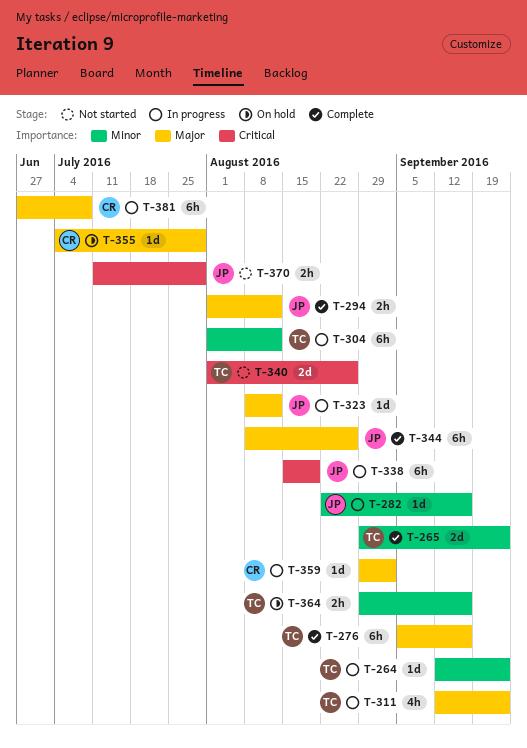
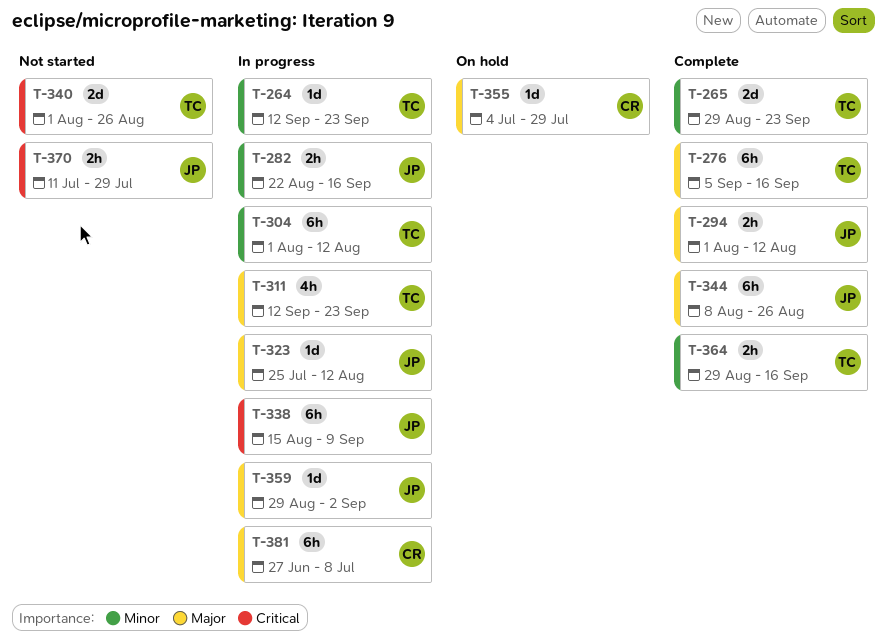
T-282, estimate: 1d -> 2h
T-323, start: Aug 8 -> Jul 25
T-338, due: Aug 19 -> Sep 9
T-359, owner: CR -> JP
T-364, status: On hold -> Complete

